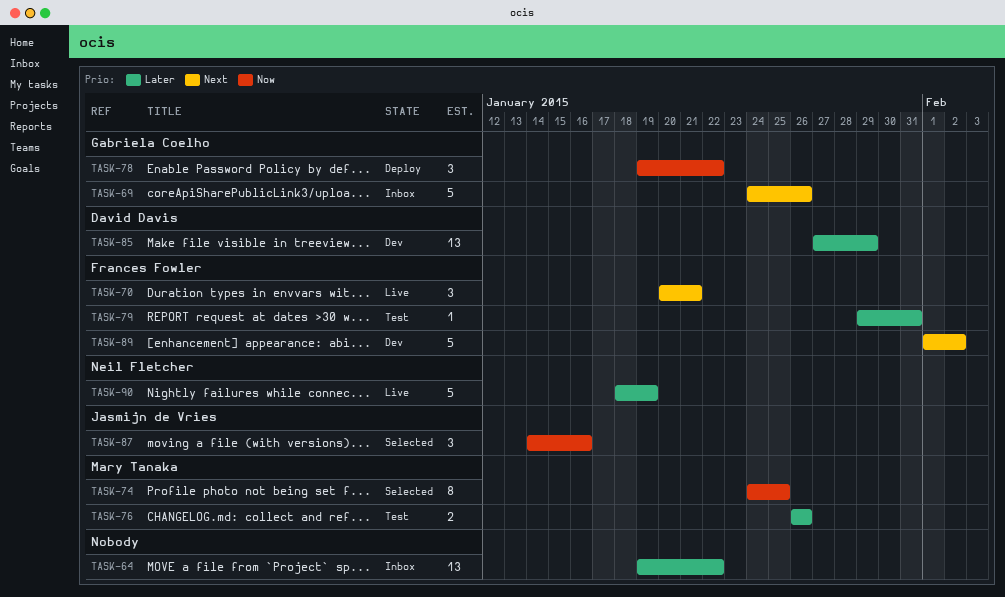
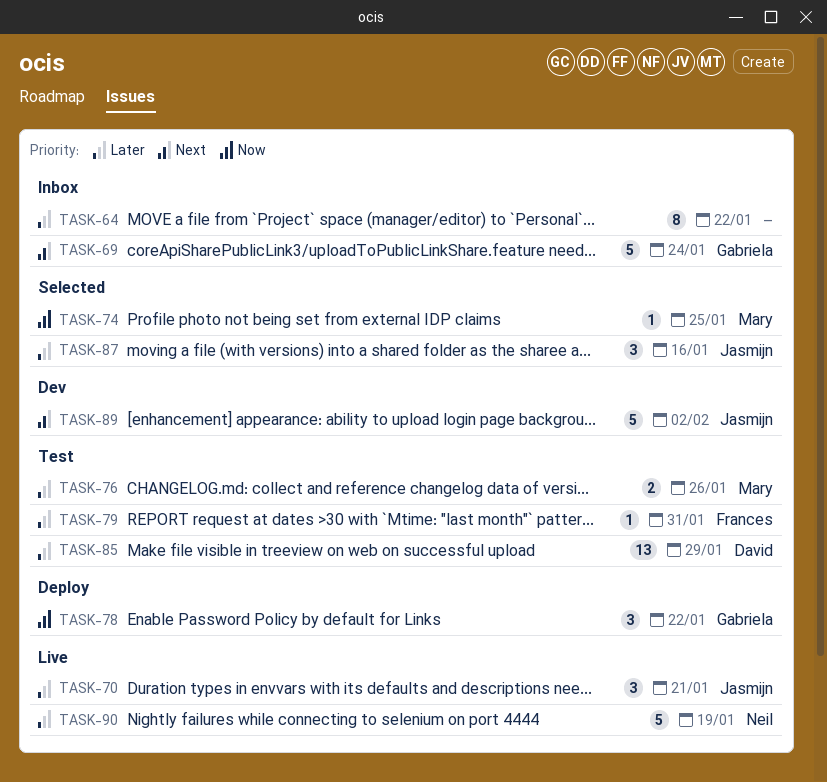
TASK-64, estimate: 13 -> 8
TASK-69, due: Jan 26 -> Jan 24
TASK-70, owner: Frances Fowler -> Jasmijn de Vries
TASK-70, priority: Next -> Later
TASK-74, estimate: 8 -> 1
TASK-85, status: Dev -> Test
TASK-87, priority: Now -> Later
TASK-89, owner: Frances Fowler -> Jasmijn de Vries

